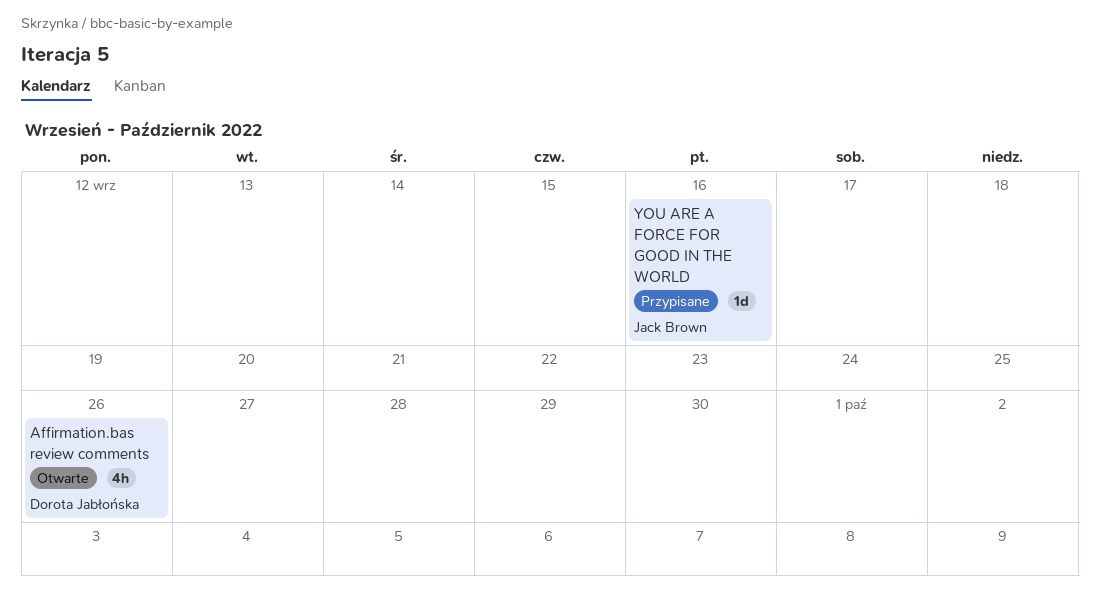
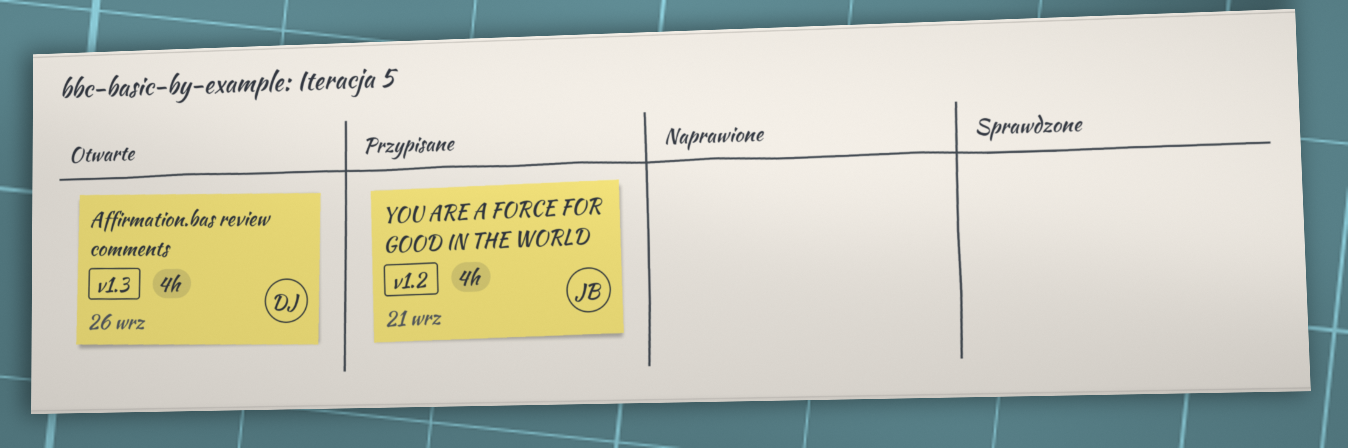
YOU ARE A FORCE FOR GOOD IN THE WORLD, estimate: 1d -> 4h
YOU ARE A FORCE FOR GOOD IN THE WORLD, due: Sep 16 -> Sep 21

